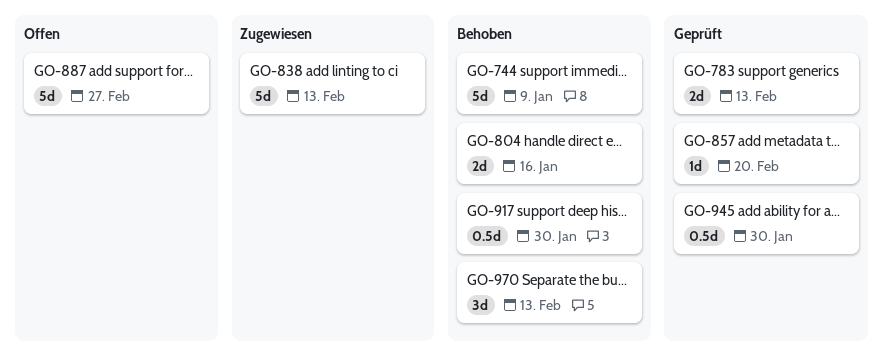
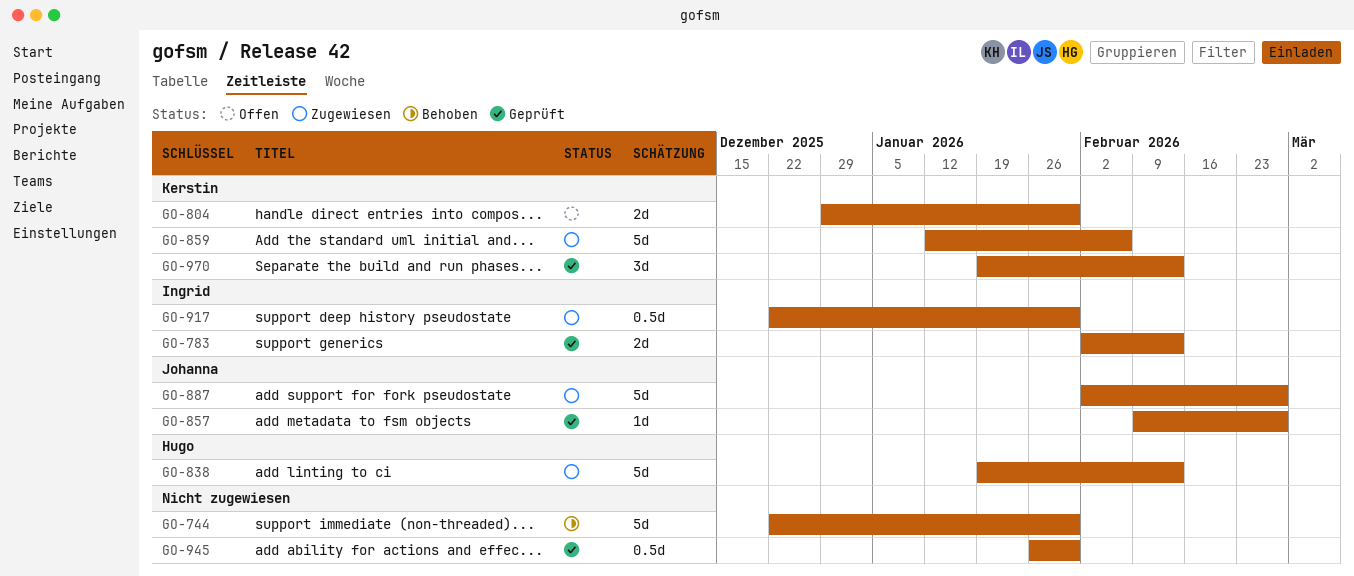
GO-744, due: Jan 9 -> Jan 30
GO-804, status: Behoben -> Offen
GO-804, due: Jan 16 -> Jan 30
GO-857, due: Feb 20 -> Feb 27
GO-859: none -> present
GO-887, status: Offen -> Zugewiesen
GO-917, status: Behoben -> Zugewiesen
GO-970, status: Behoben -> Geprüft

